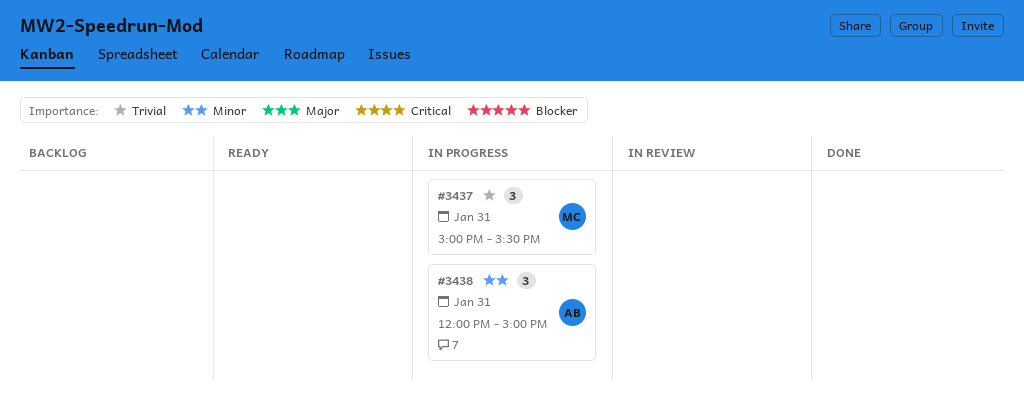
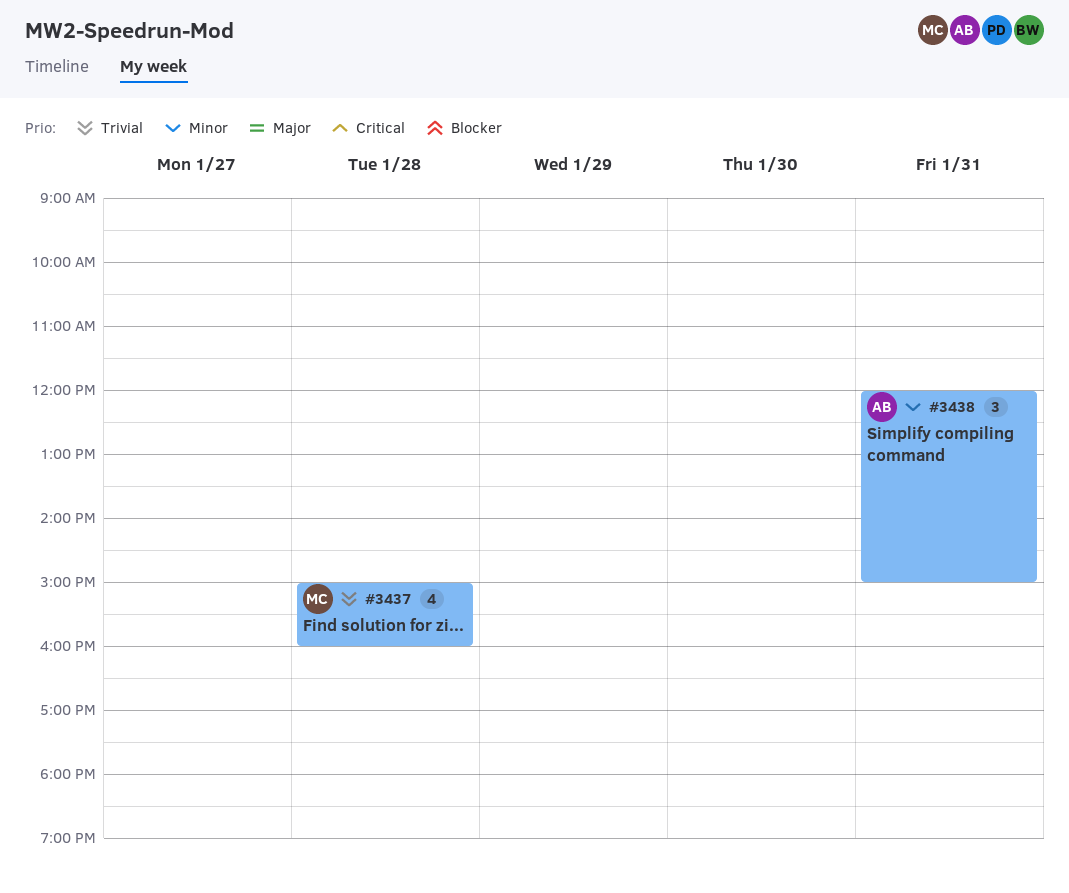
#3437, estimate: 3 -> 4
#3437, day: Jan 31 -> Jan 28
#3437, ends: 15:30 -> 16:00

